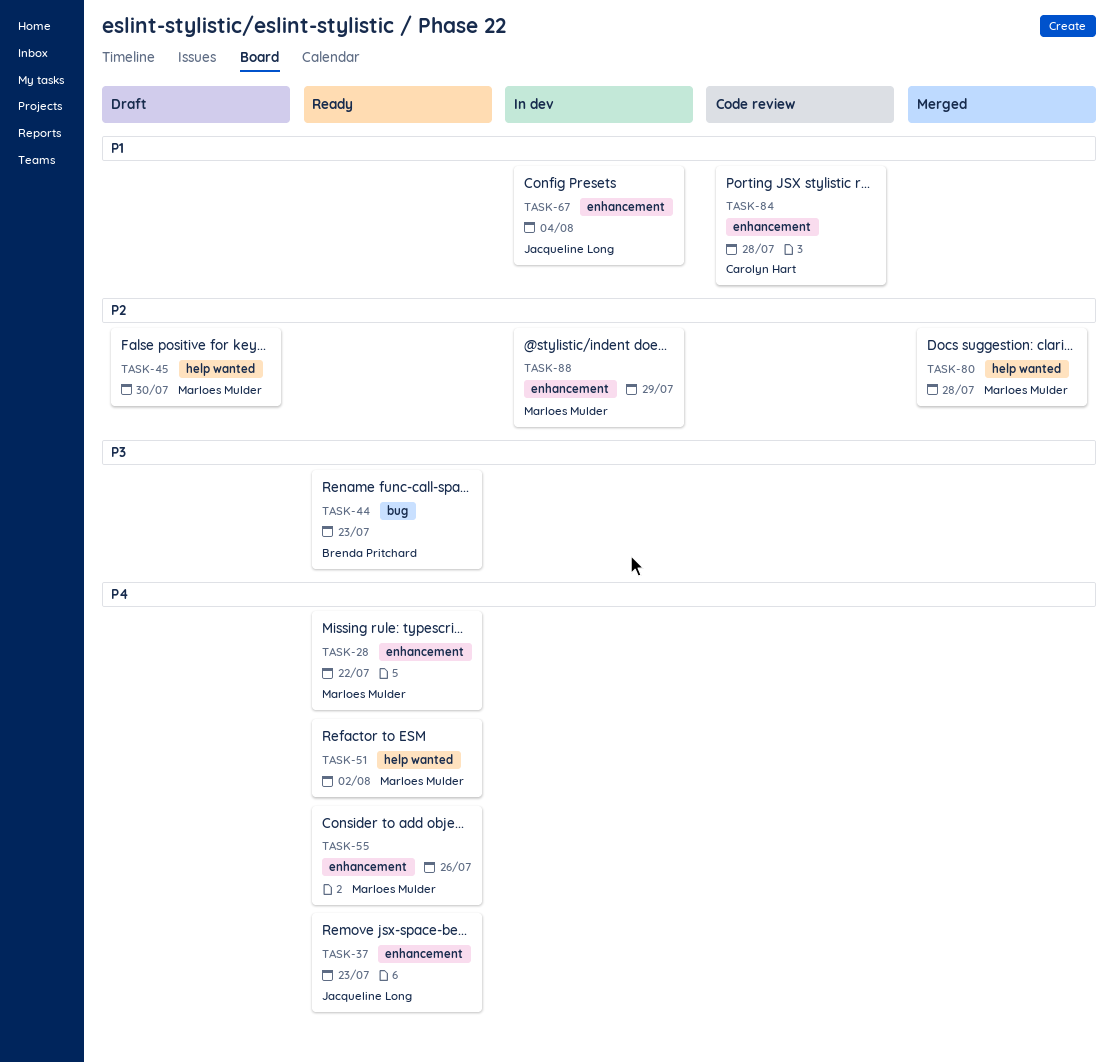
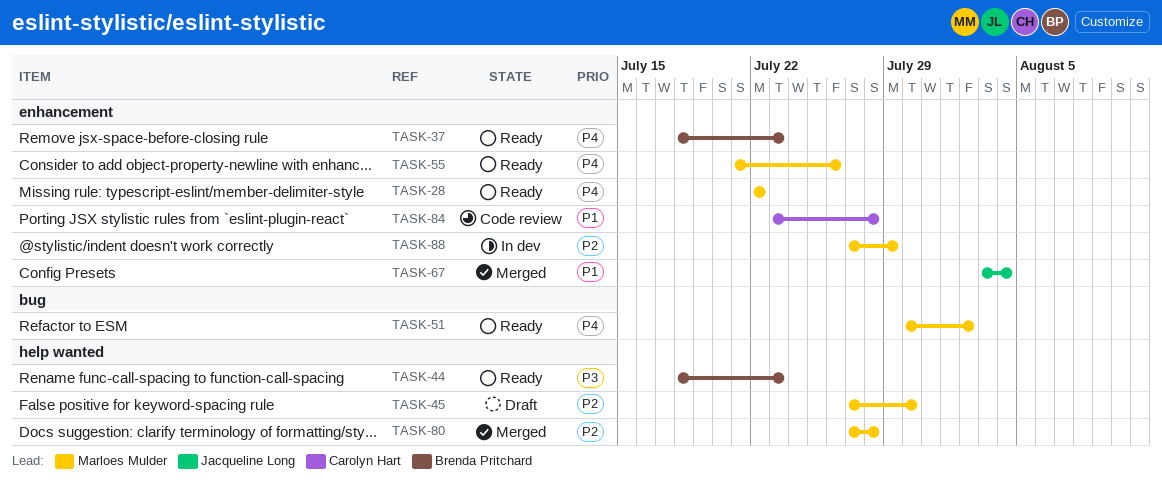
TASK-37, owner: Jacqueline Long -> Brenda Pritchard
TASK-44, label: bug -> help wanted
TASK-51, label: help wanted -> bug
TASK-67, status: In dev -> Merged

